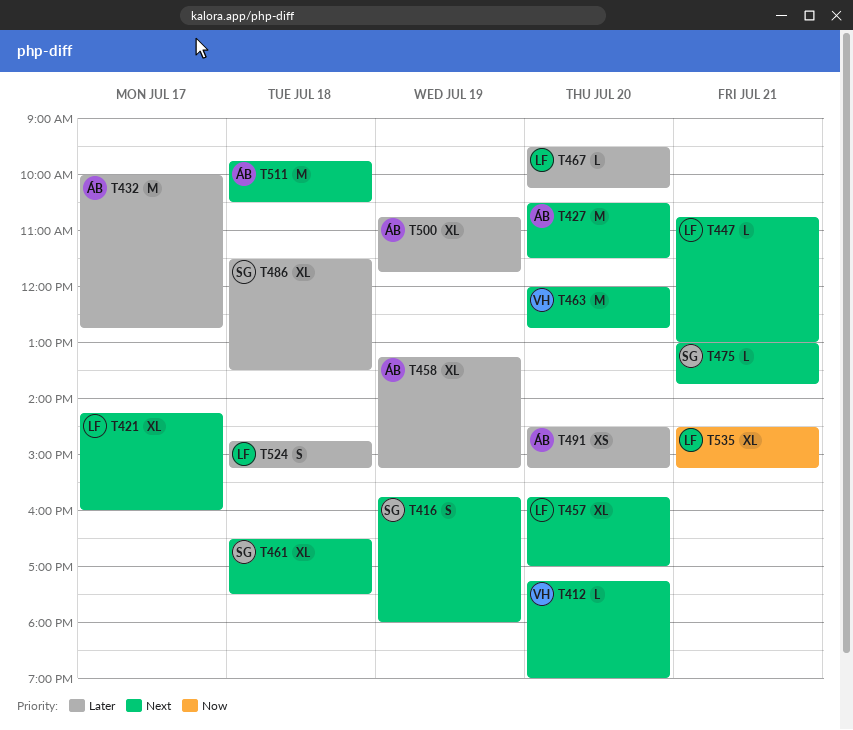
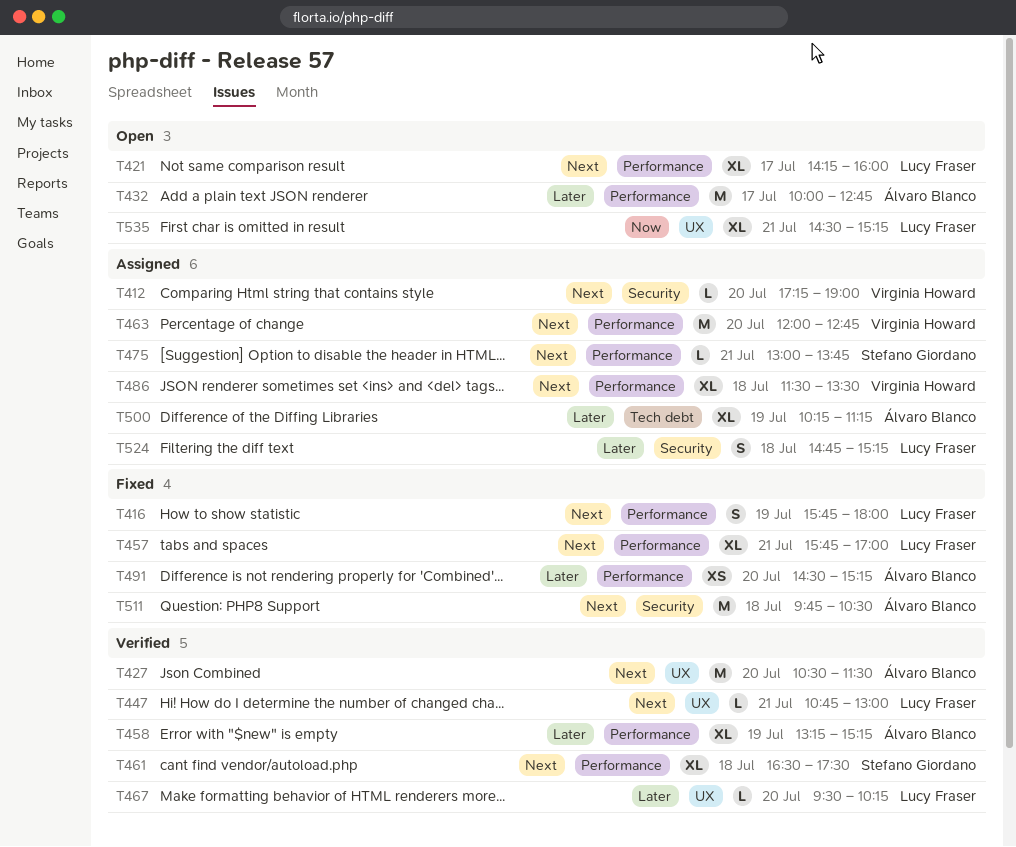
T416, owner: Stefano Giordano -> Lucy Fraser
T457, day: Jul 20 -> Jul 21
T486, owner: Stefano Giordano -> Virginia Howard
T486, priority: Later -> Next
T500, begins: 10:45 -> 10:15
T500, ends: 11:45 -> 11:15

